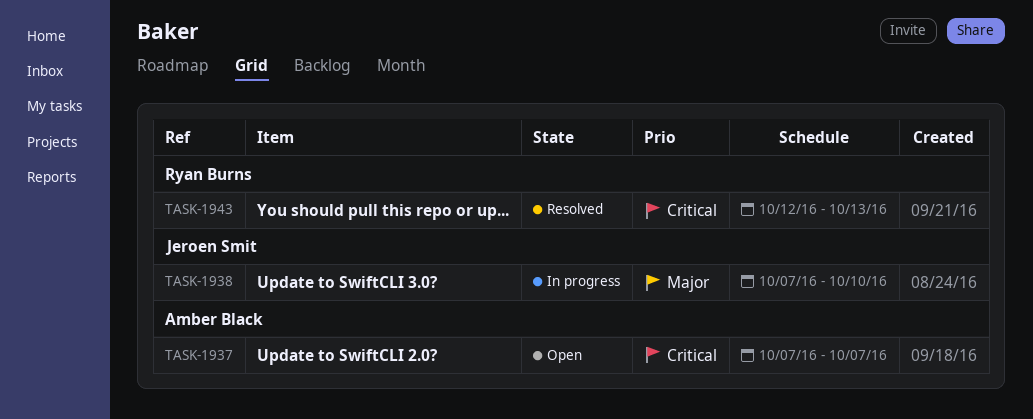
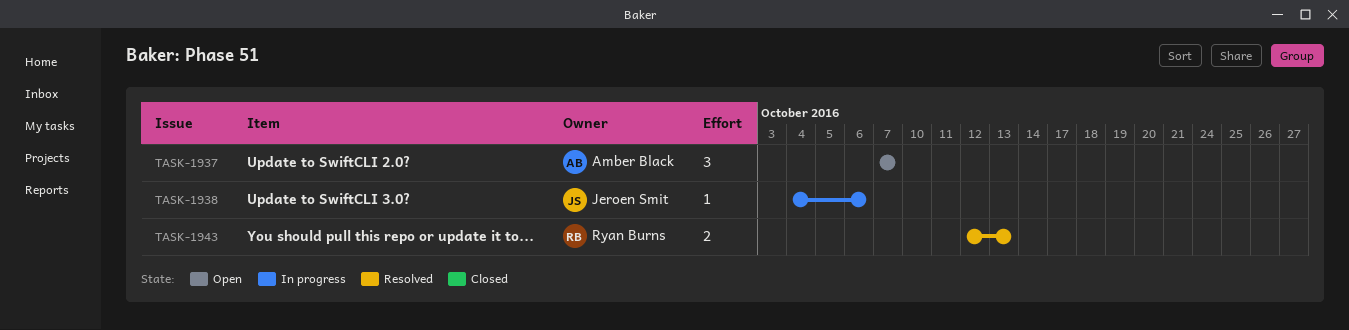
TASK-1938, start: Oct 7 -> Oct 4
TASK-1938, due: Oct 10 -> Oct 6

